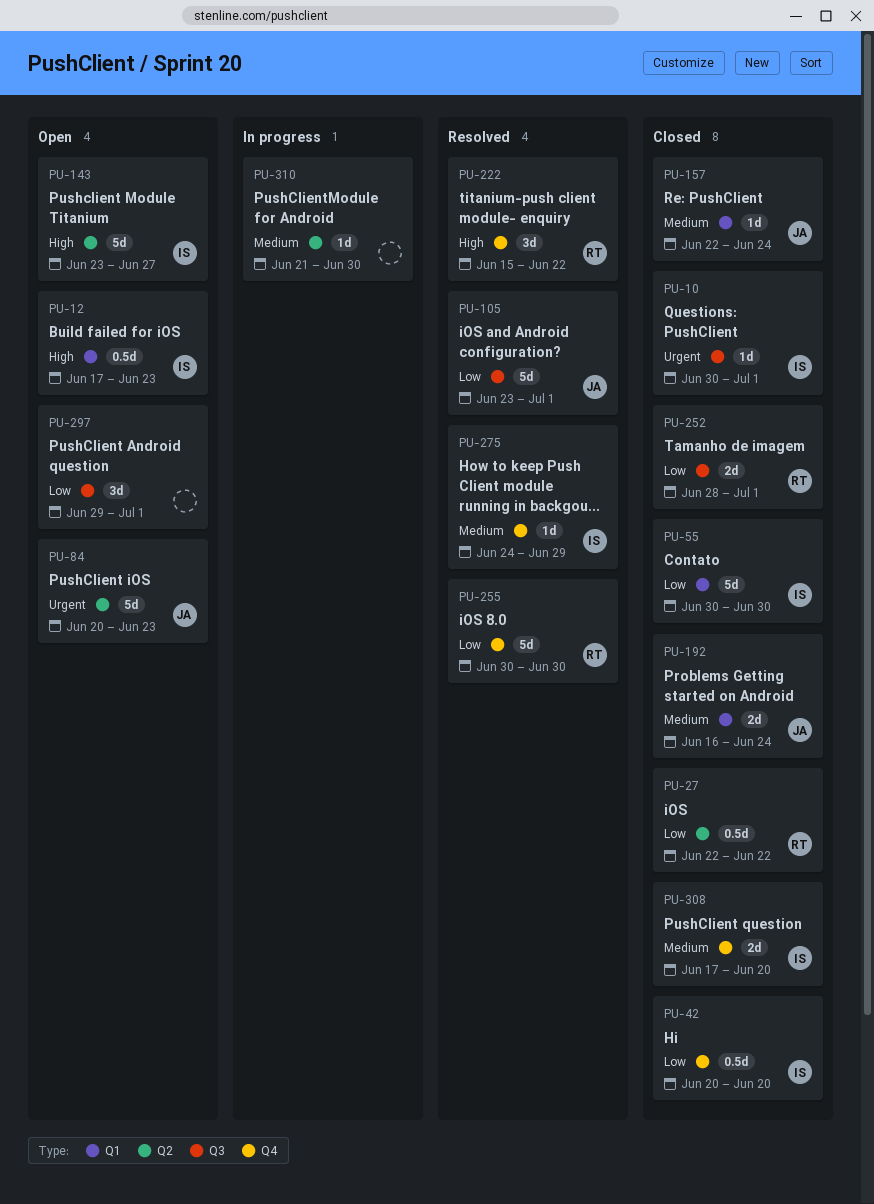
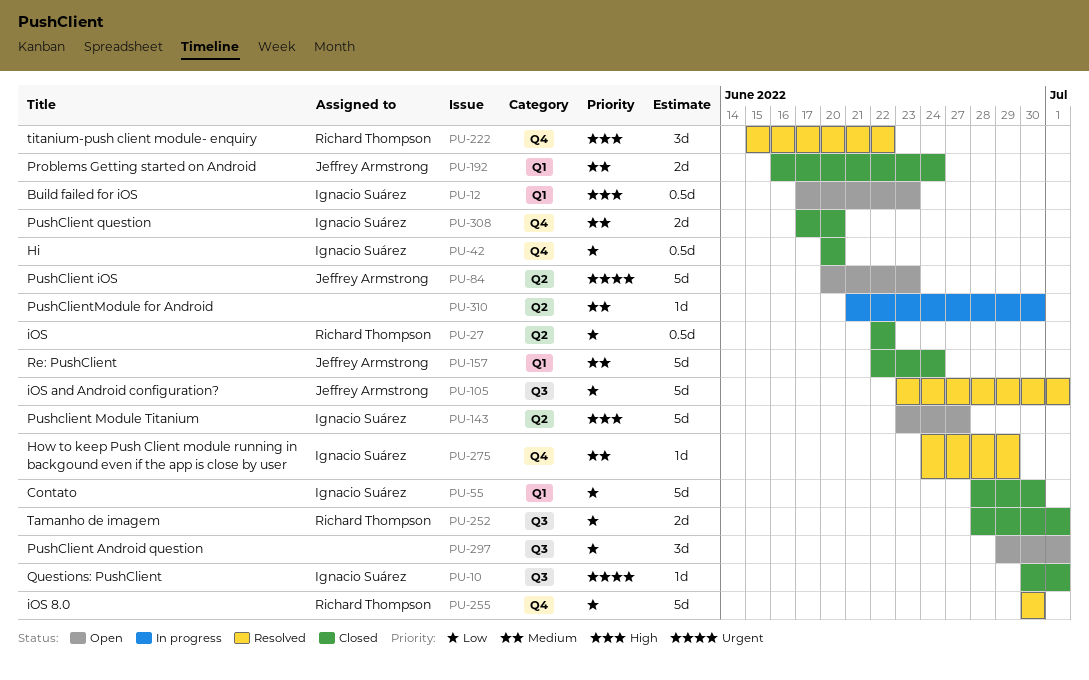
PU-55, start: Jun 30 -> Jun 28
PU-157, estimate: 1d -> 5d

